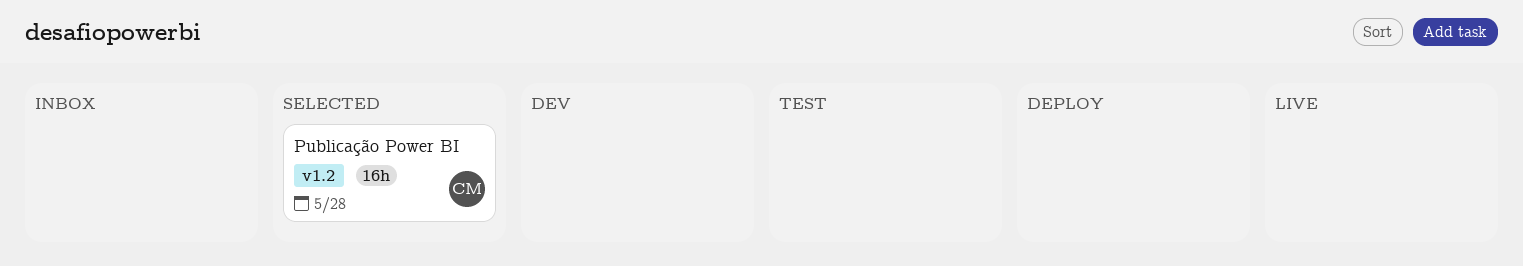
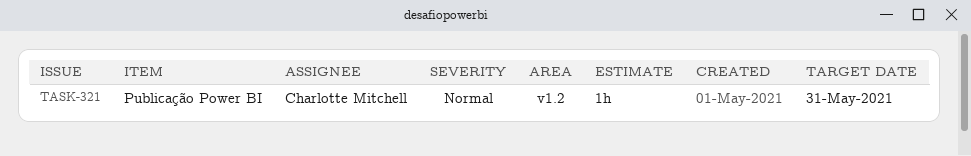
Publicação Power BI, estimate: 16h -> 1h
Publicação Power BI, due: May 28 -> May 31

